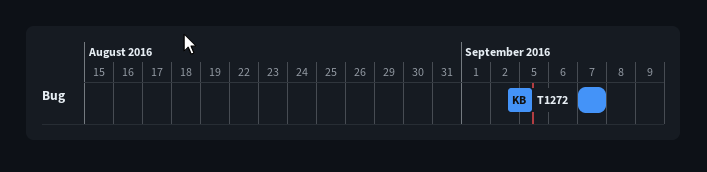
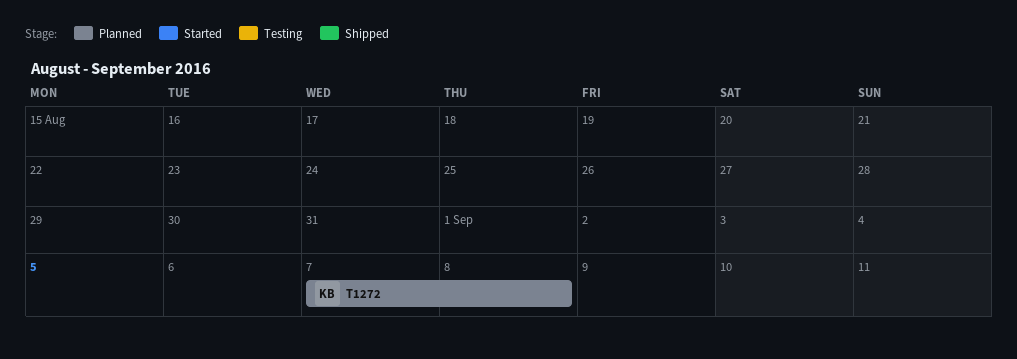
T1272, due: Sep 7 -> Sep 8

